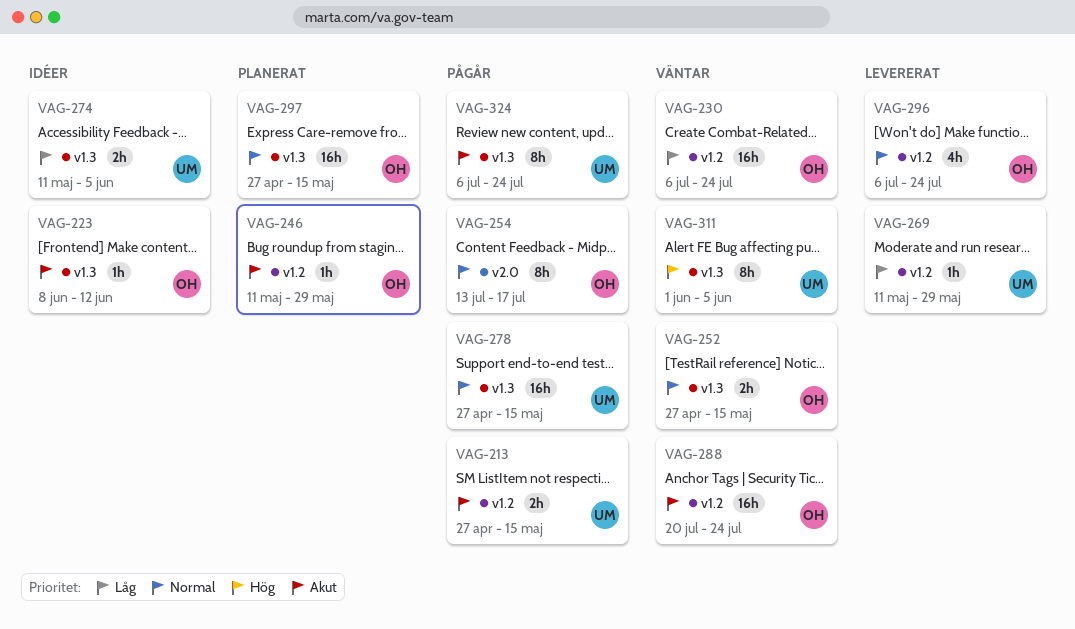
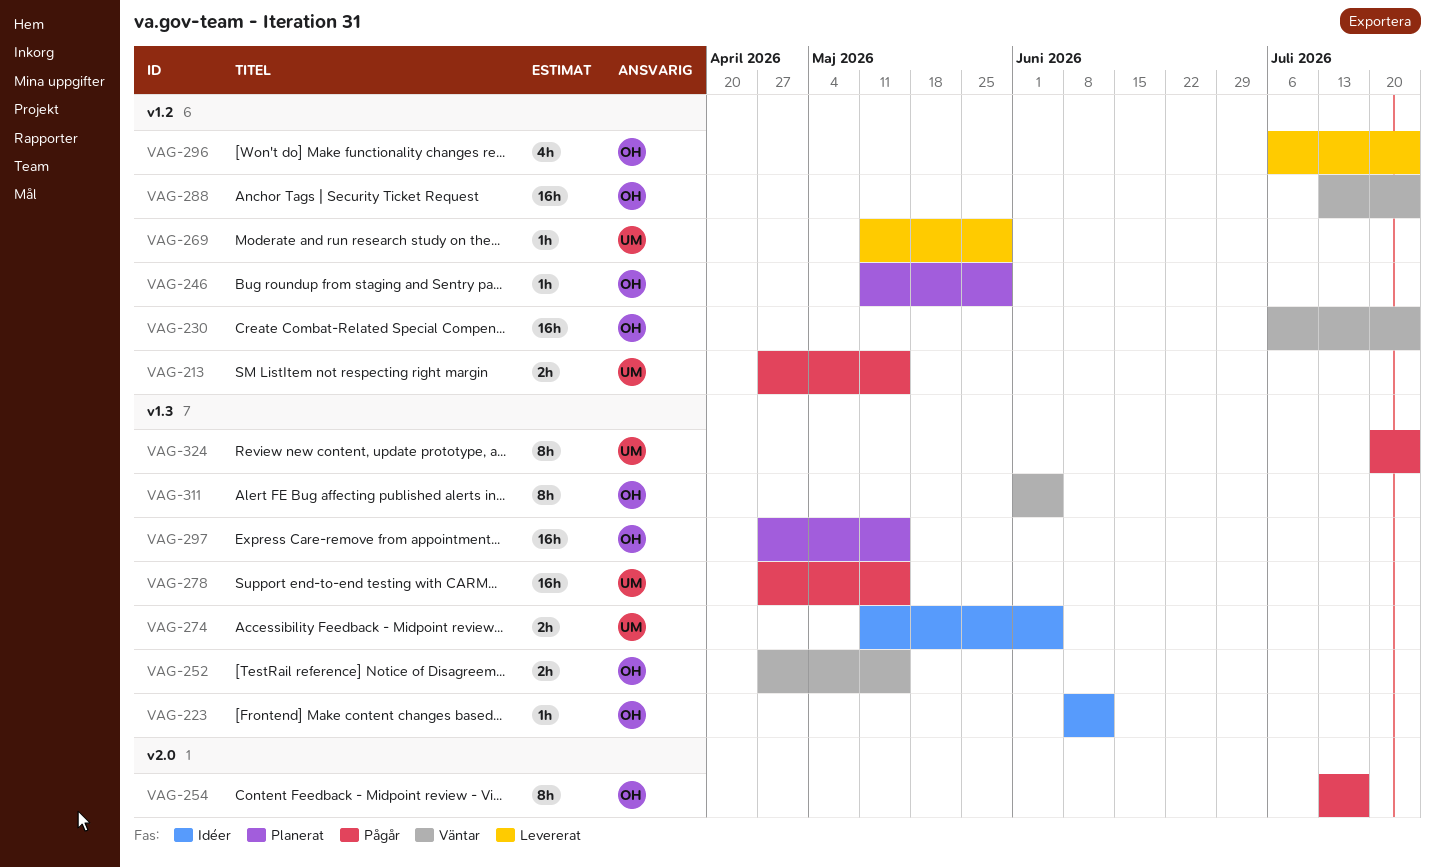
VAG-288, start: Jul 20 -> Jul 13
VAG-311, owner: UM -> OH
VAG-324, start: Jul 6 -> Jul 20

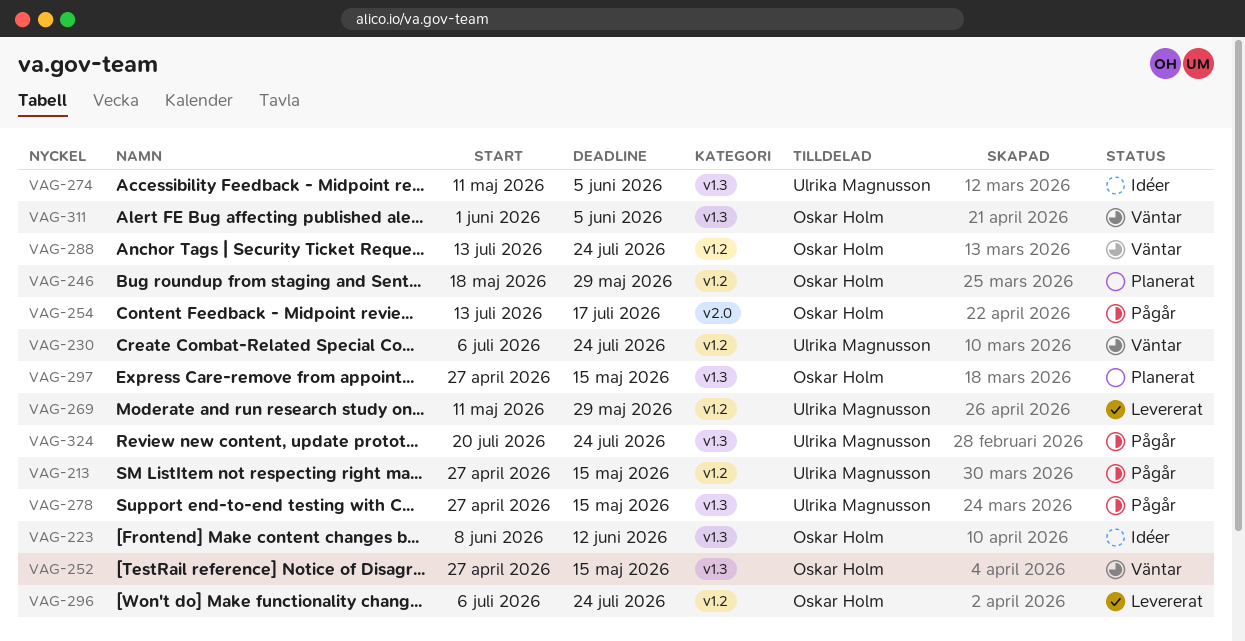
VAG-230, owner: Oskar Holm -> Ulrika Magnusson
VAG-246, start: May 11 -> May 18

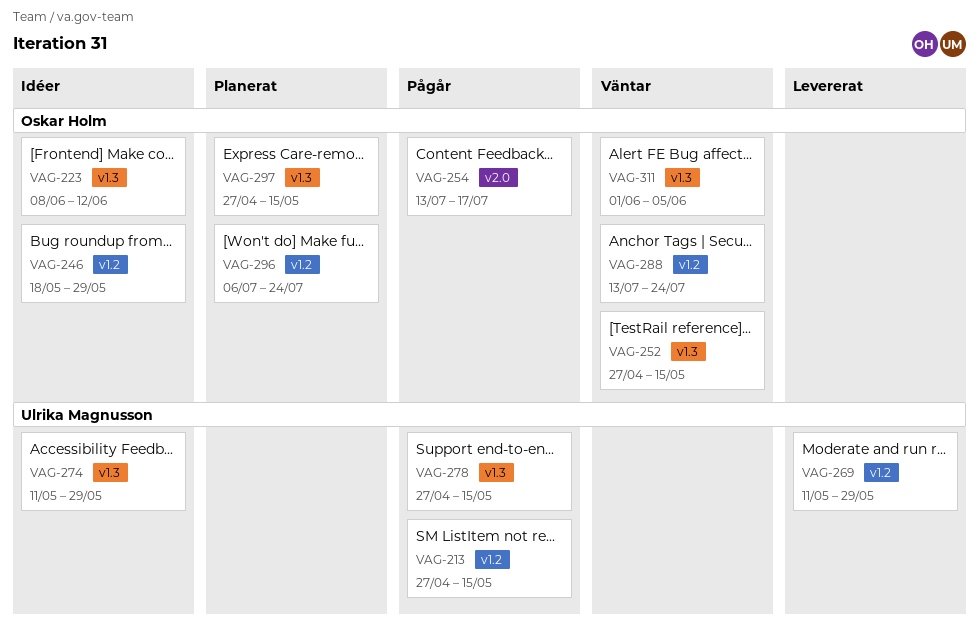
VAG-230: present -> none
VAG-246, status: Planerat -> Idéer
VAG-274, due: Jun 5 -> May 29
VAG-296, status: Levererat -> Planerat
VAG-324: present -> none

